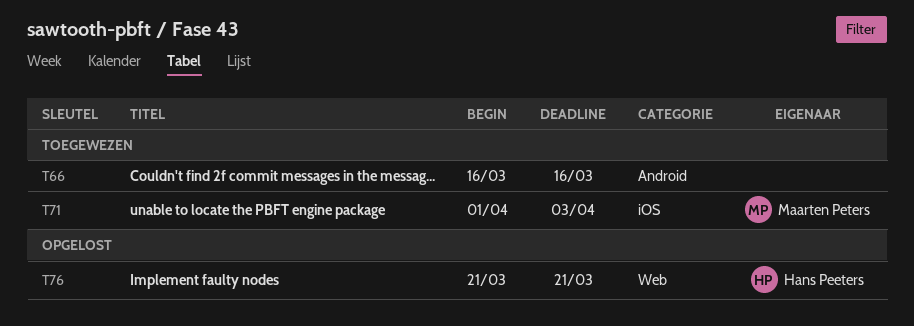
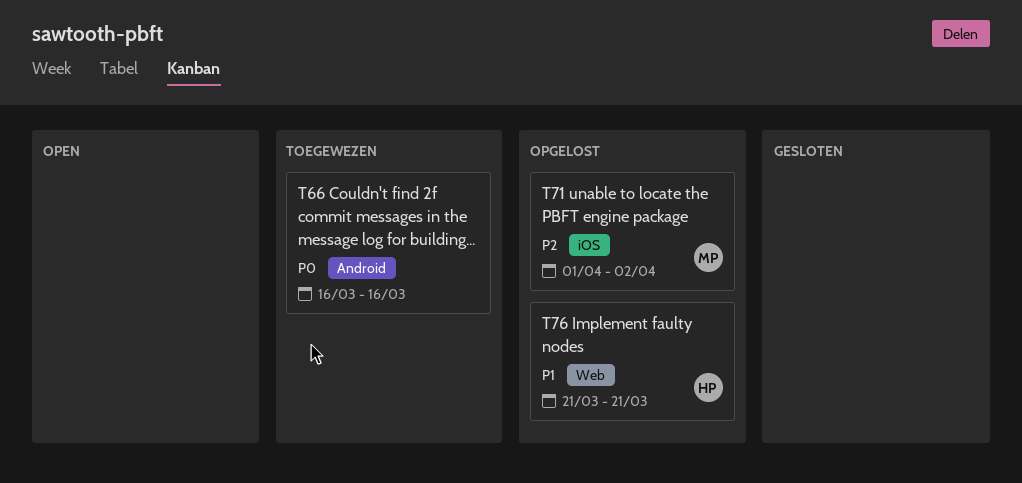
T71, status: Toegewezen -> Opgelost
T71, due: Apr 3 -> Apr 2

